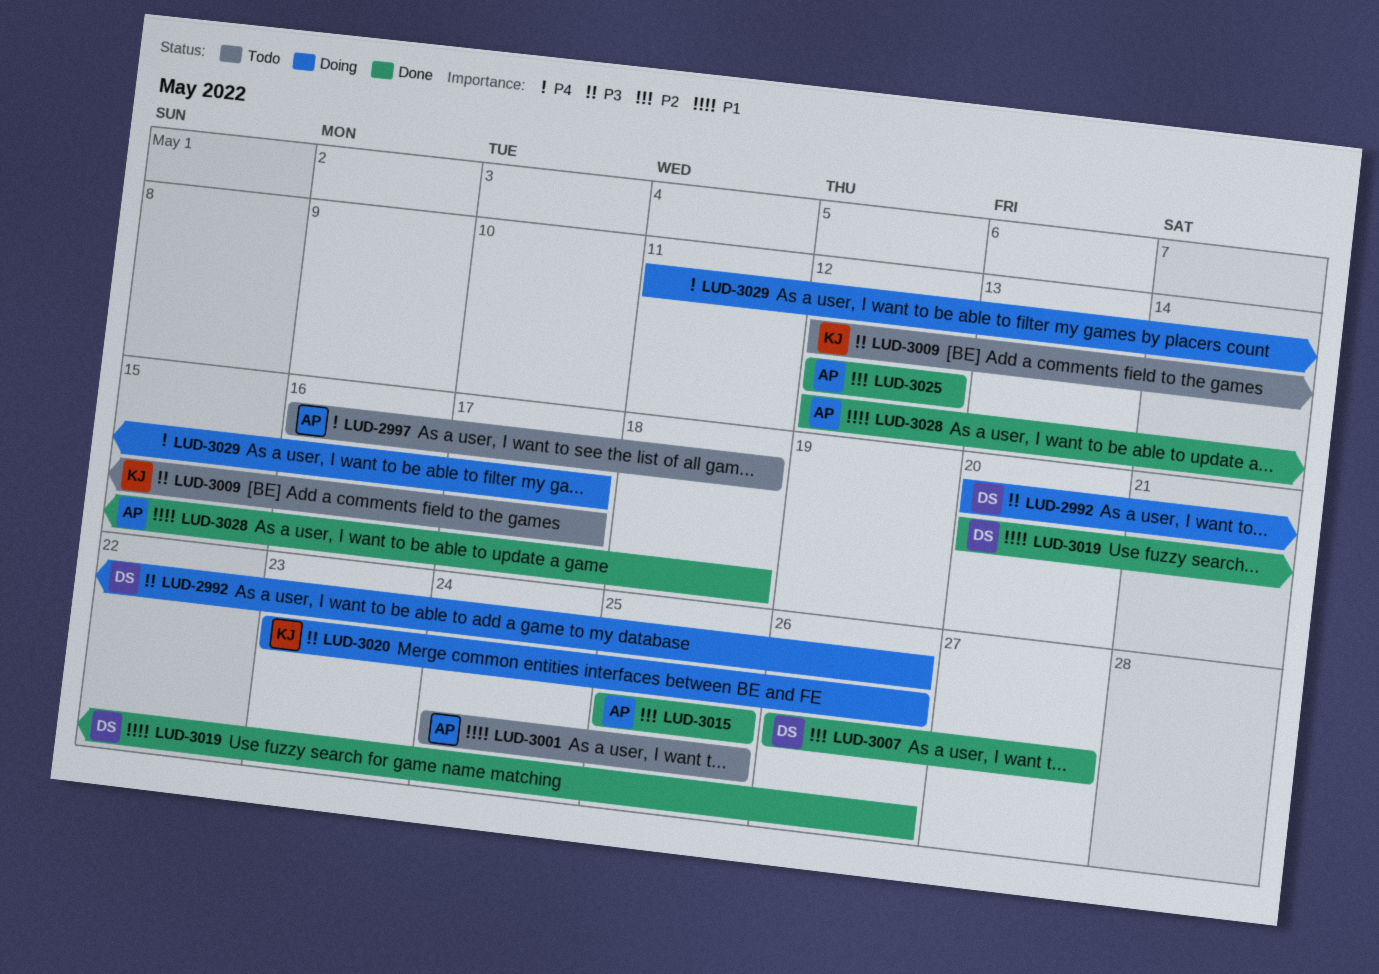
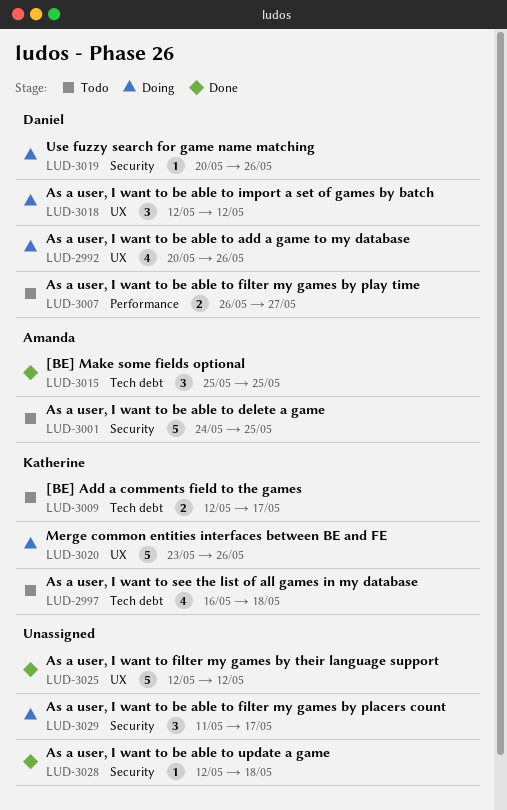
LUD-2997, owner: Amanda -> Katherine
LUD-3007, status: Done -> Todo
LUD-3018: none -> present
LUD-3019, status: Done -> Doing
LUD-3025, owner: Amanda -> none
LUD-3028, owner: Amanda -> none

